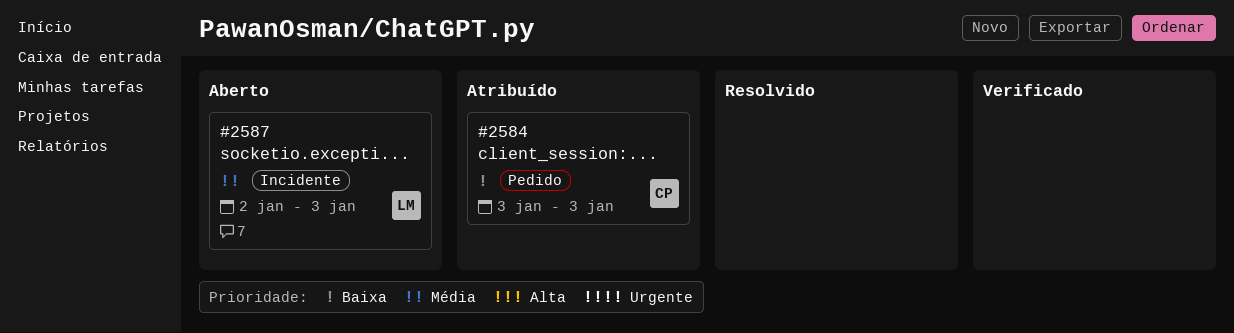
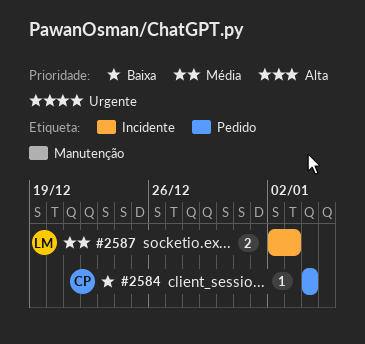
#2584, start: Jan 3 -> Jan 4
#2584, due: Jan 3 -> Jan 4

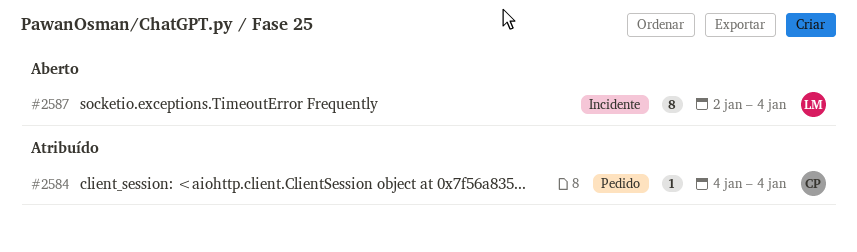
#2587, estimate: 2 -> 8
#2587, due: Jan 3 -> Jan 4

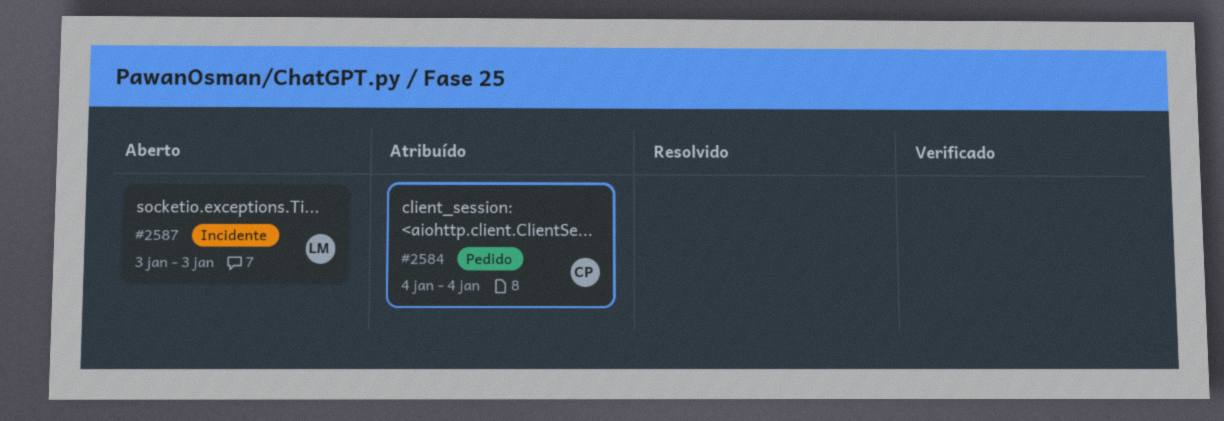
#2587, start: Jan 2 -> Jan 3
#2587, due: Jan 4 -> Jan 3

